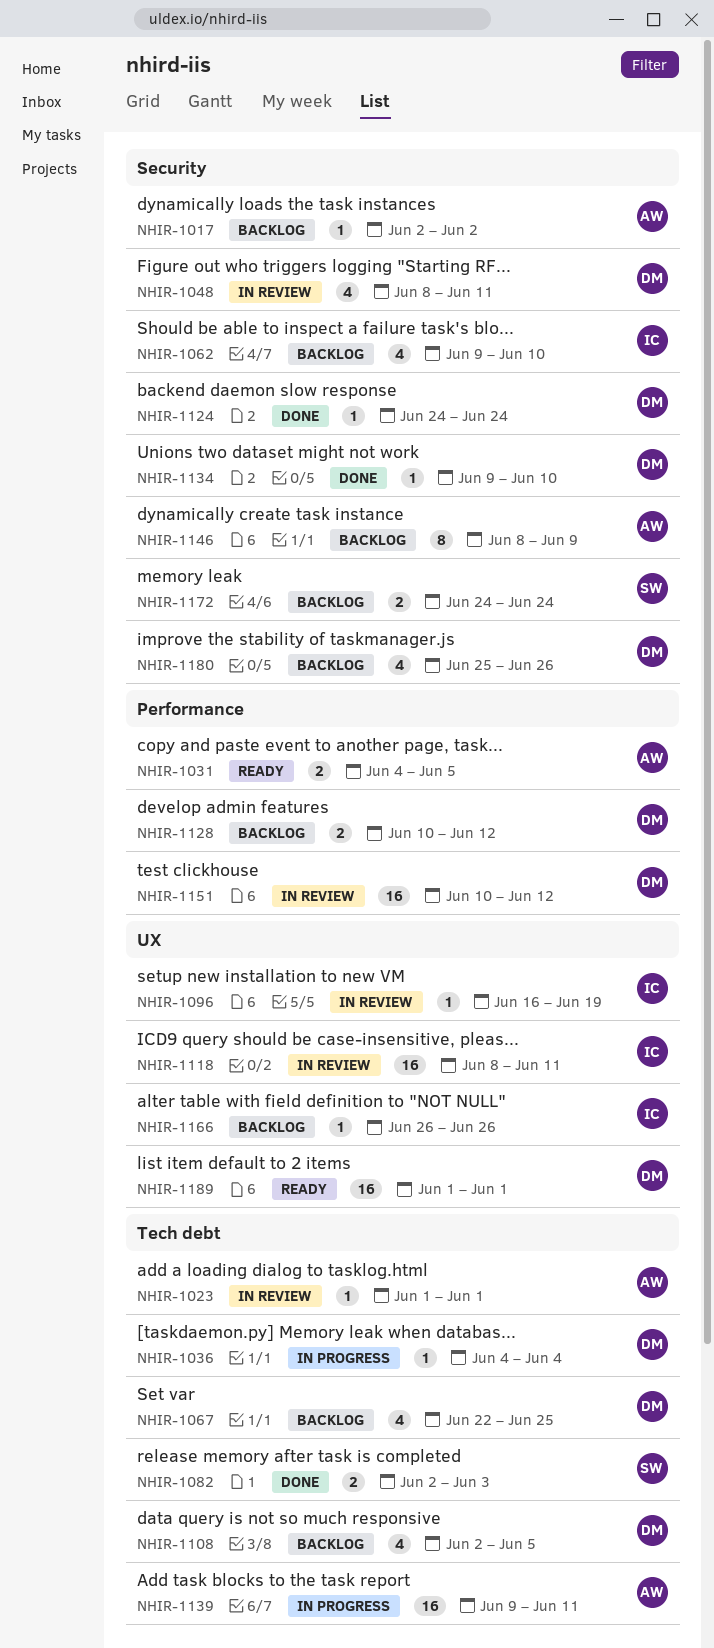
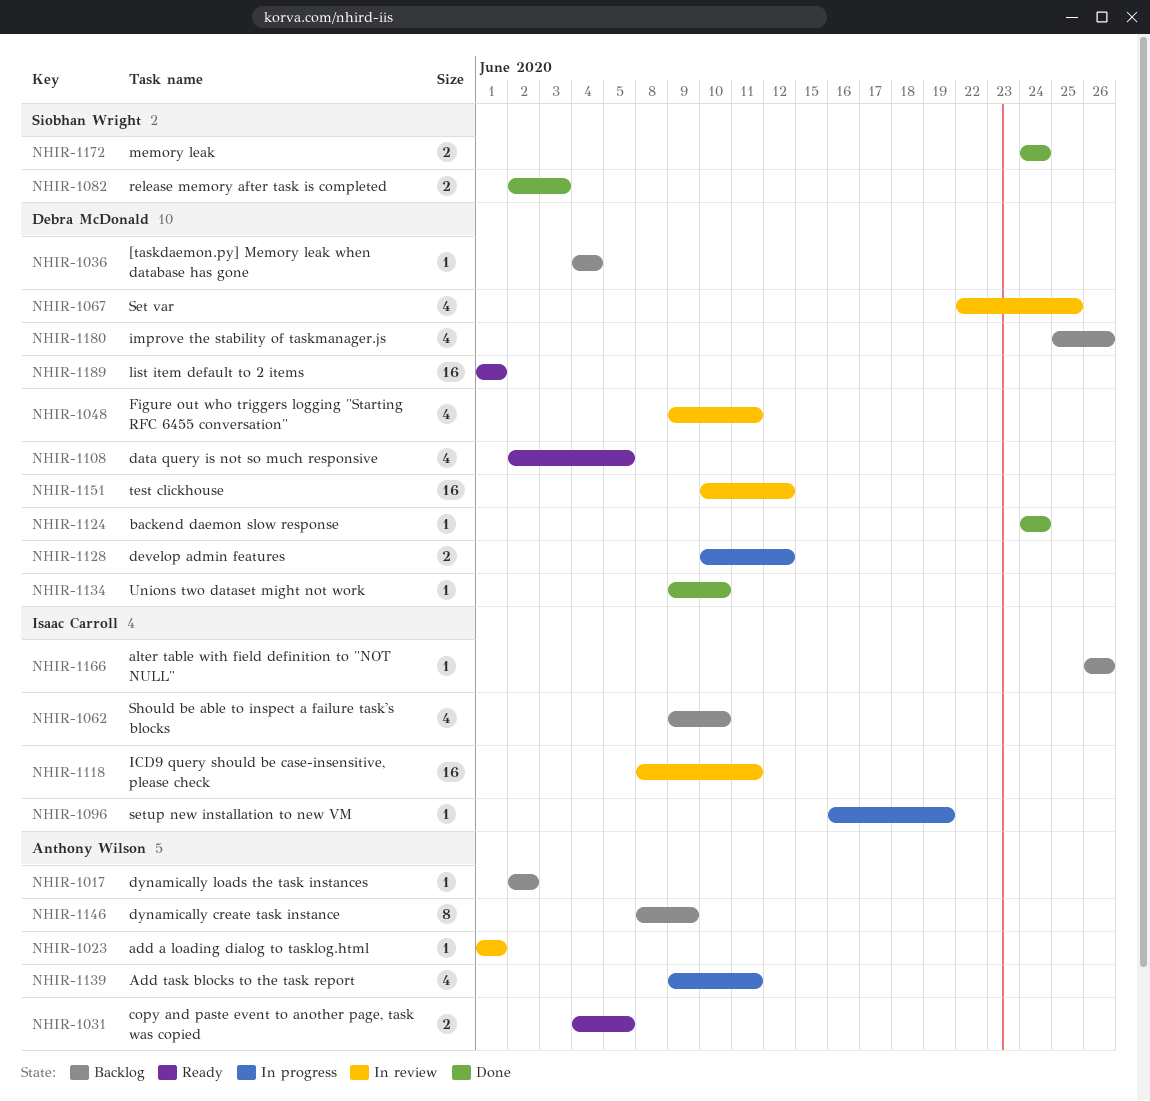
NHIR-1036, status: In progress -> Backlog
NHIR-1048, start: Jun 8 -> Jun 9
NHIR-1067, status: Backlog -> In review
NHIR-1096, status: In review -> In progress
NHIR-1108, status: Backlog -> Ready
NHIR-1128, status: Backlog -> In progress
NHIR-1139, estimate: 16 -> 4
NHIR-1172, status: Backlog -> Done

